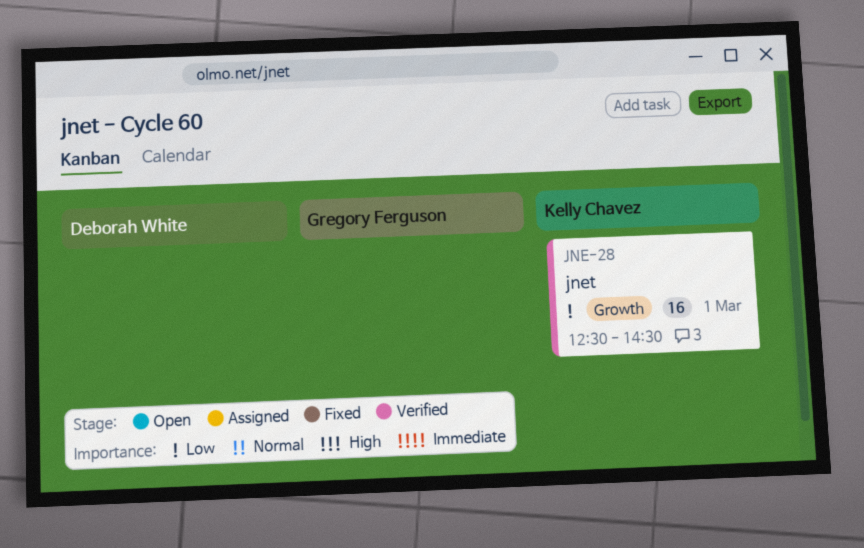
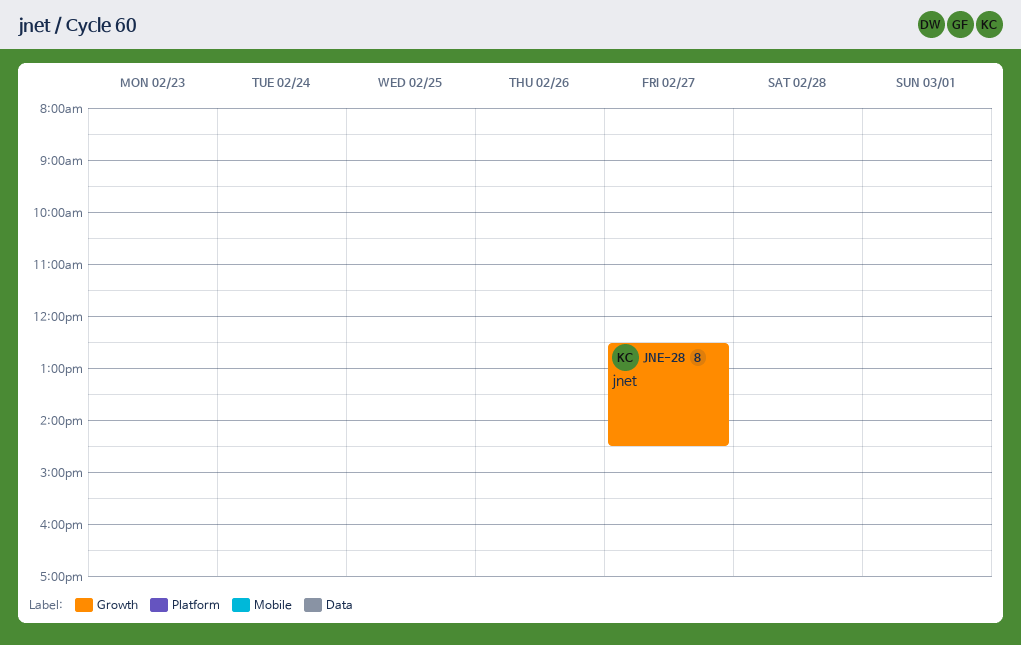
JNE-28, estimate: 16 -> 8
JNE-28, day: Mar 1 -> Feb 27

